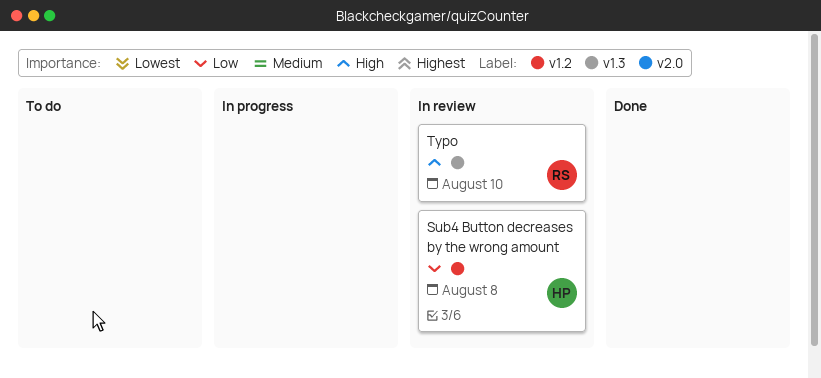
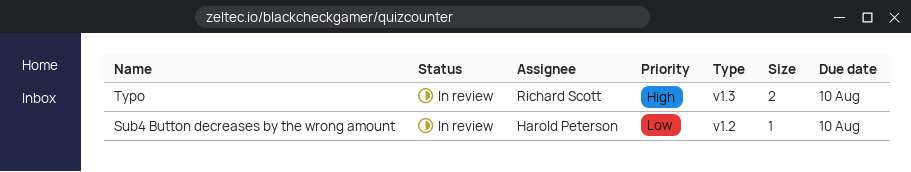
Sub4 Button decreases by the wrong amount, due: Aug 8 -> Aug 10

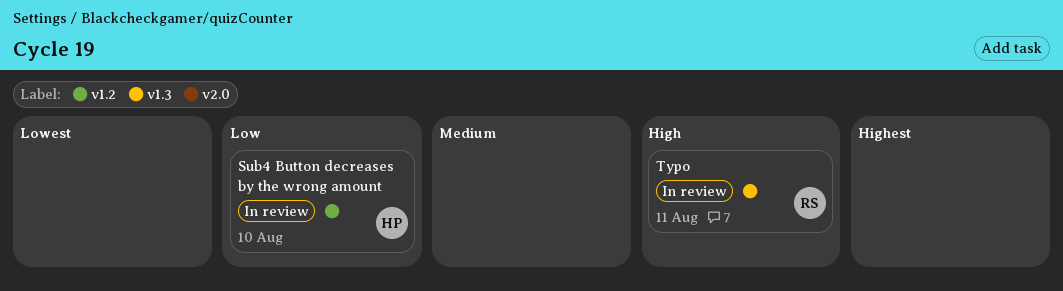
Typo, due: Aug 10 -> Aug 11

